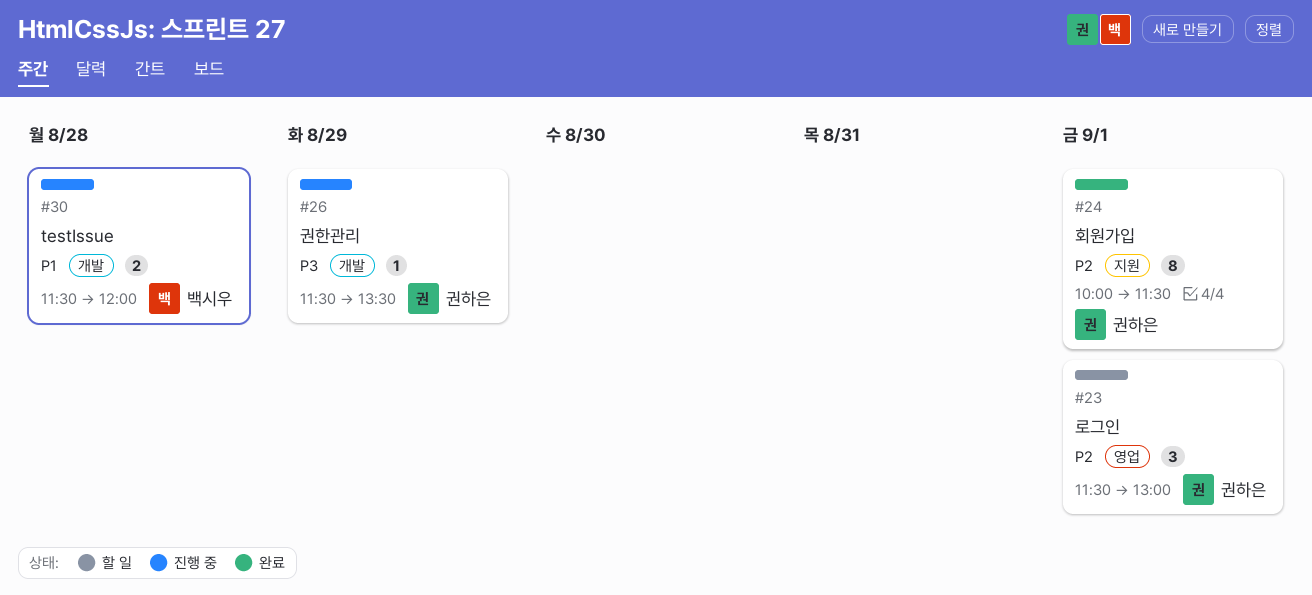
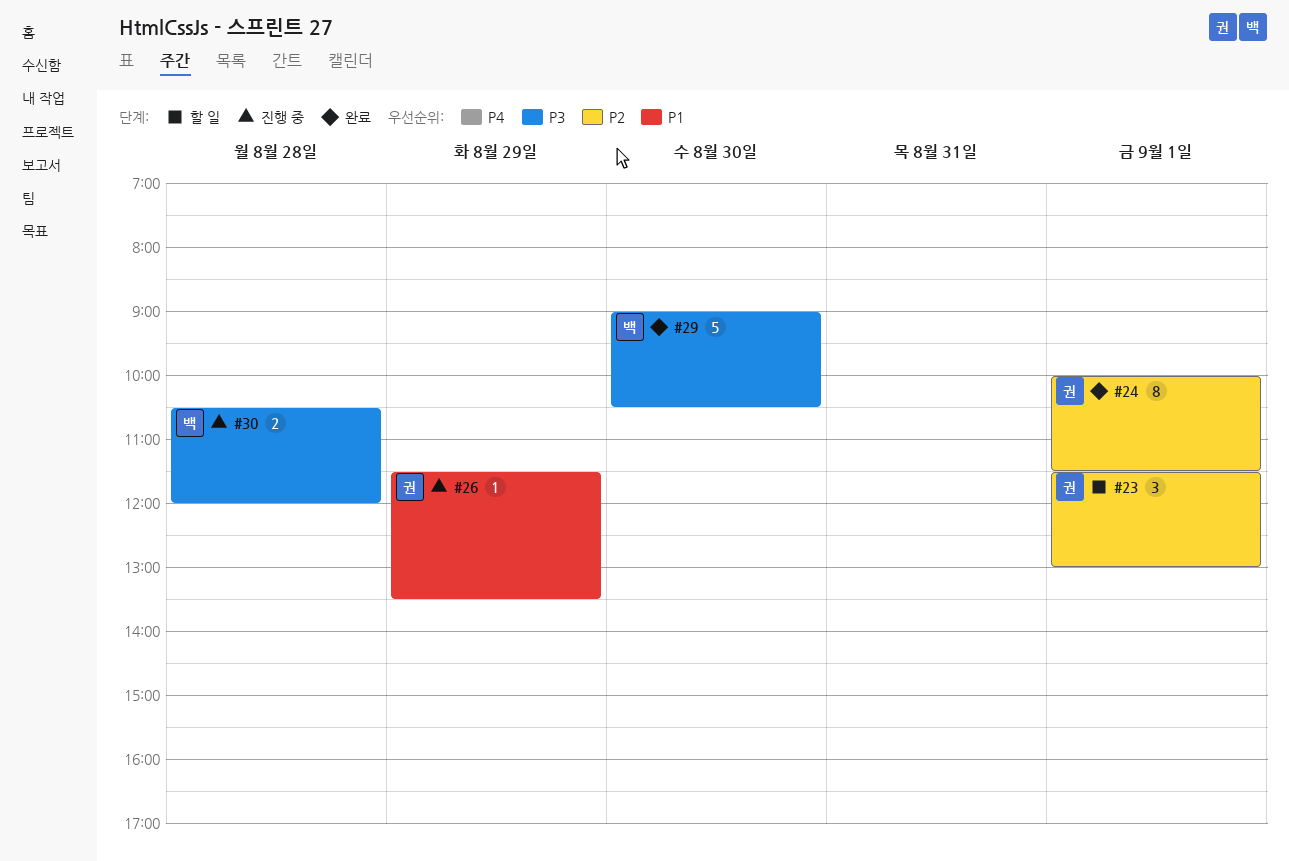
#26, priority: P3 -> P1
#29: none -> present
#30, priority: P1 -> P3
#30, begins: 11:30 -> 10:30

